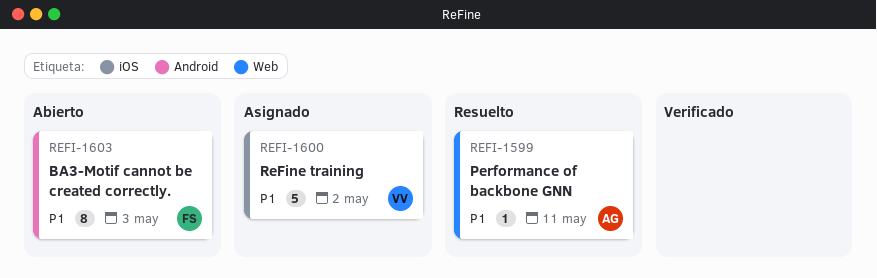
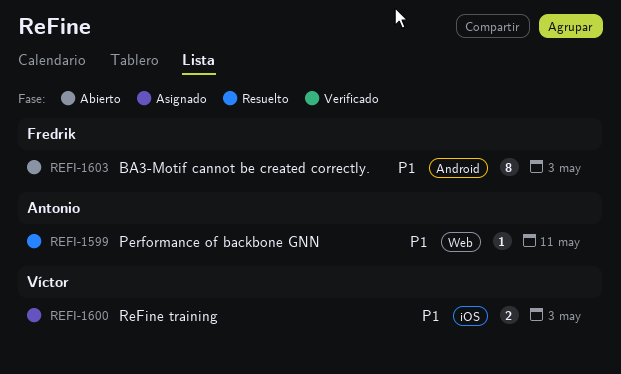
REFI-1600, estimate: 5 -> 2
REFI-1600, due: May 2 -> May 3

